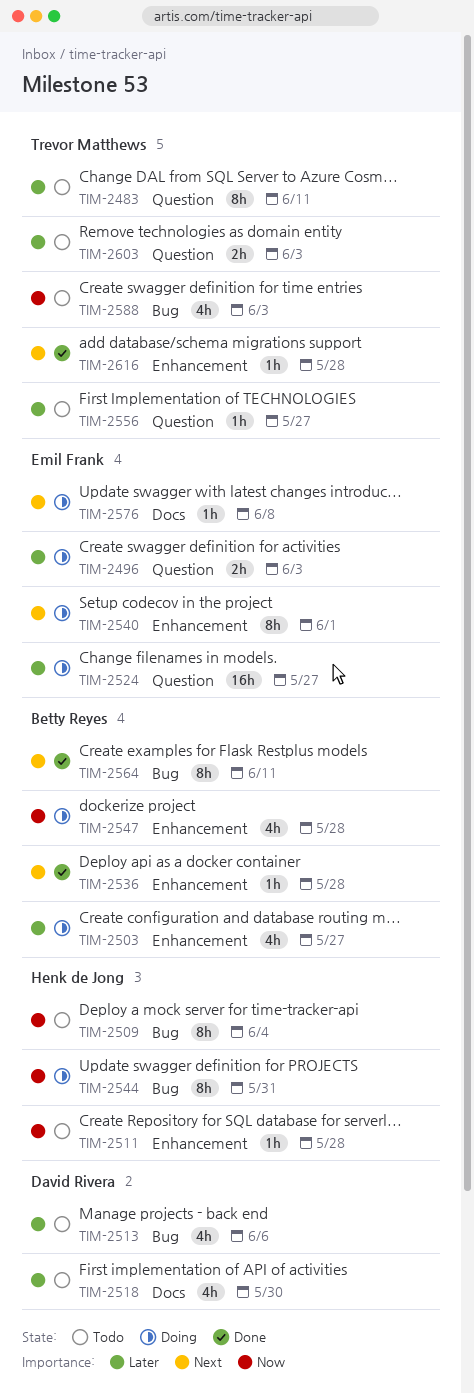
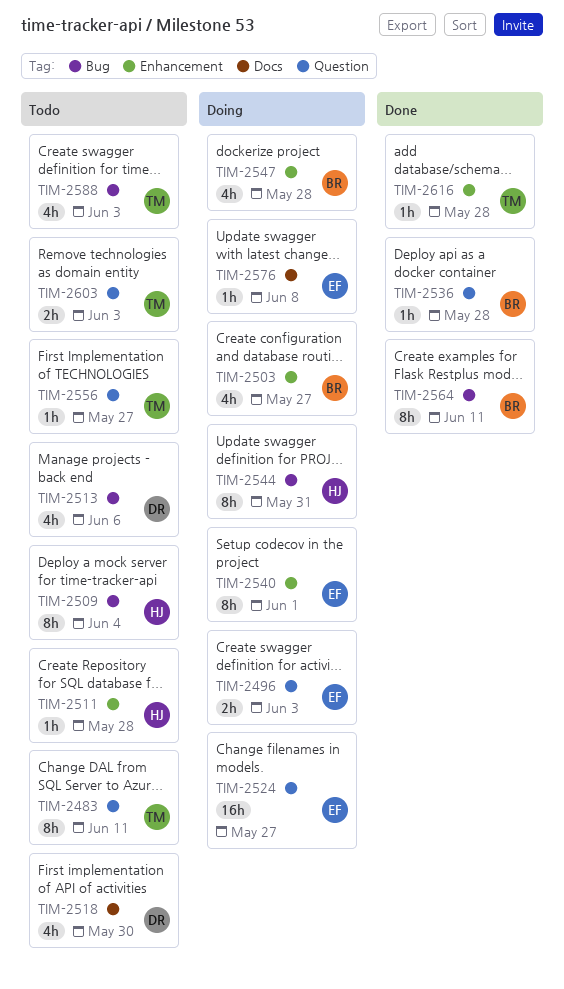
TIM-2536, label: Enhancement -> Question

